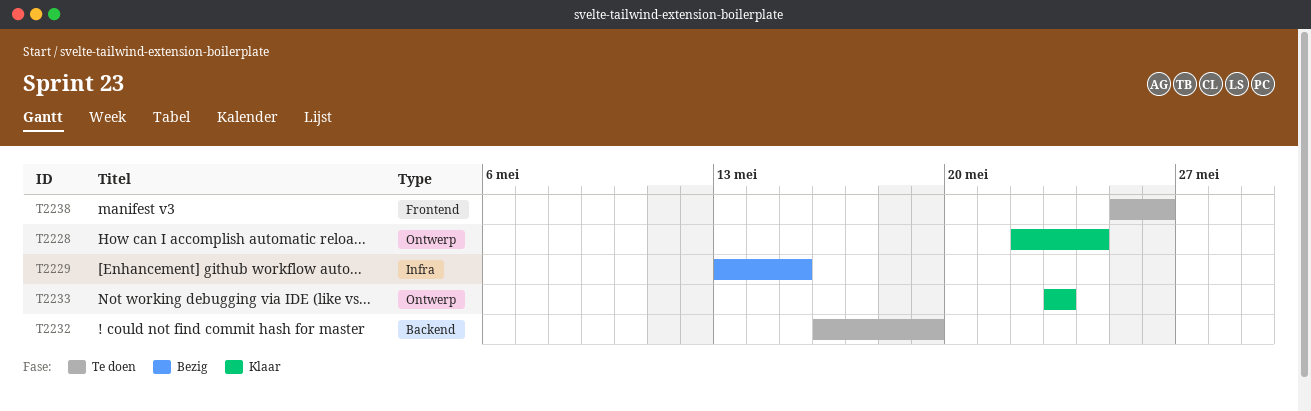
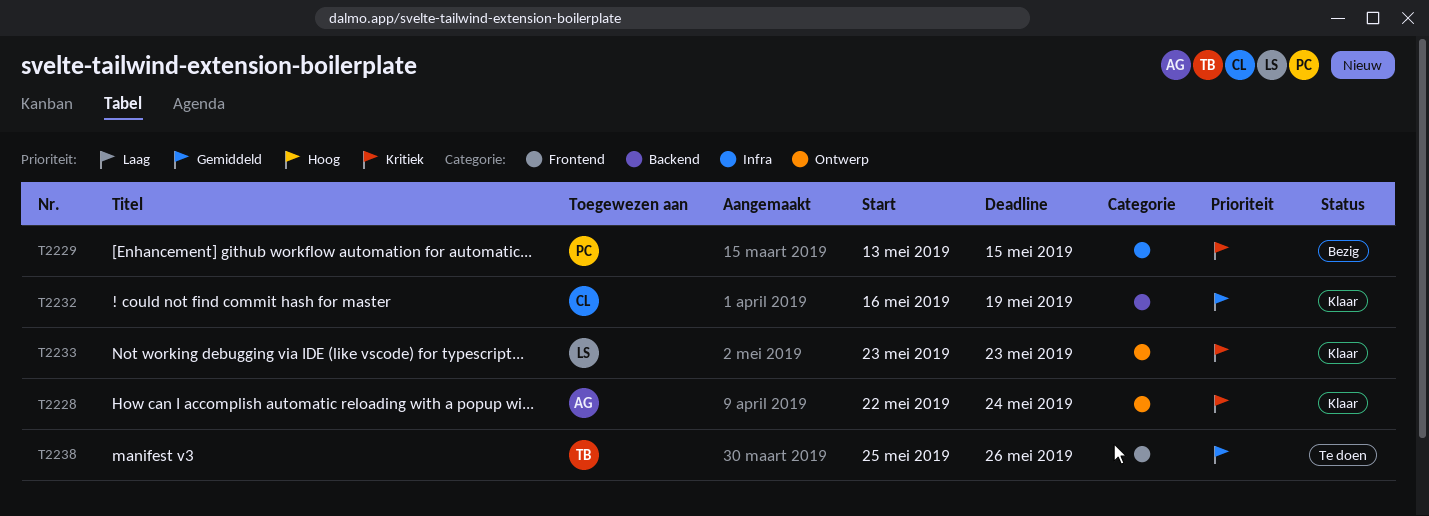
T2232, status: Te doen -> Klaar

